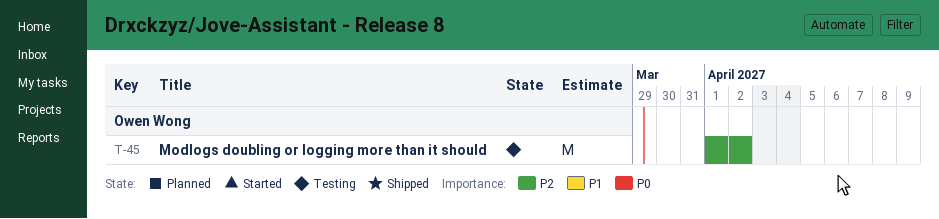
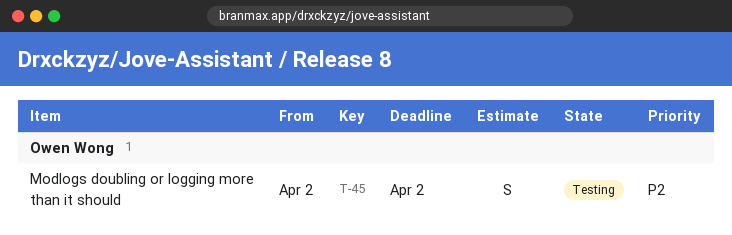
T-45, estimate: M -> S
T-45, start: Apr 1 -> Apr 2

